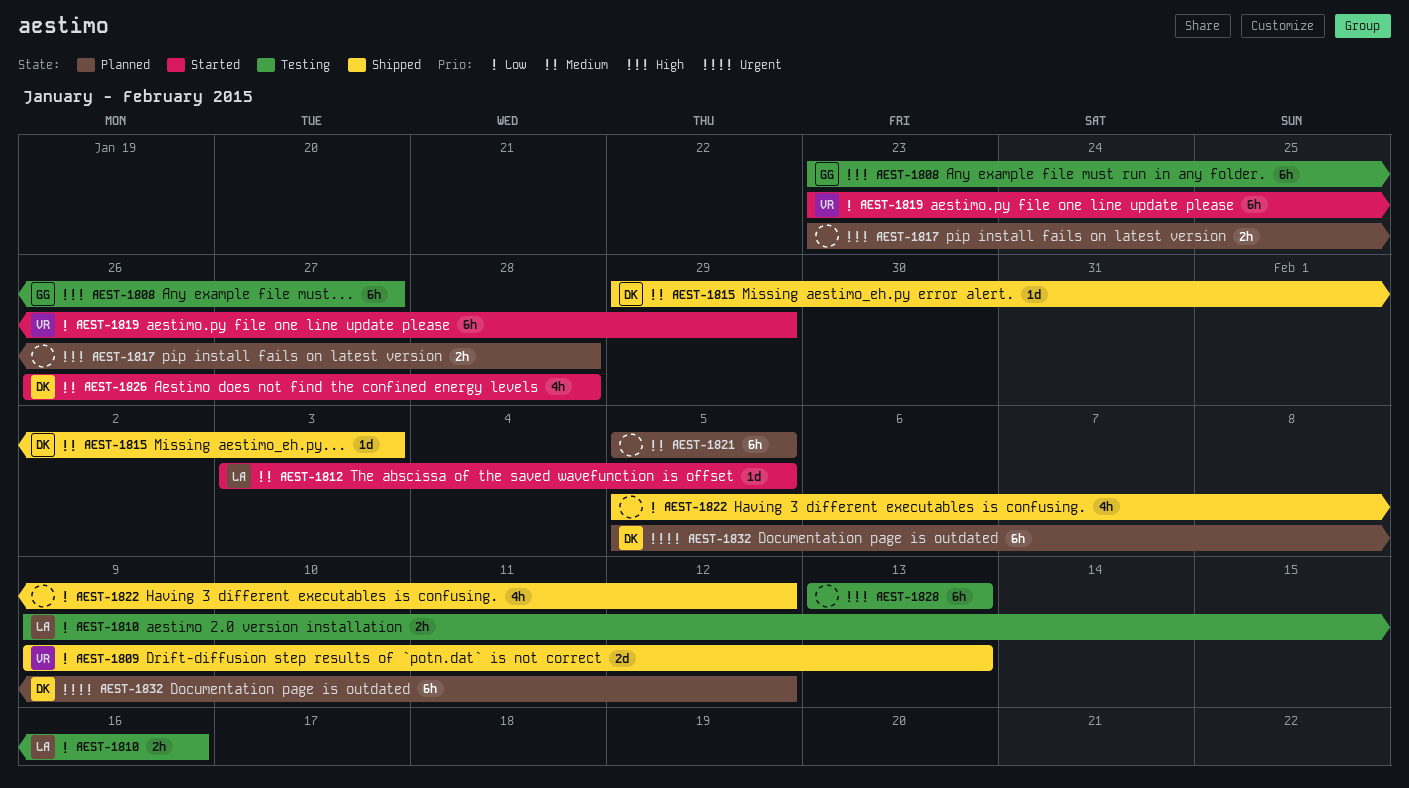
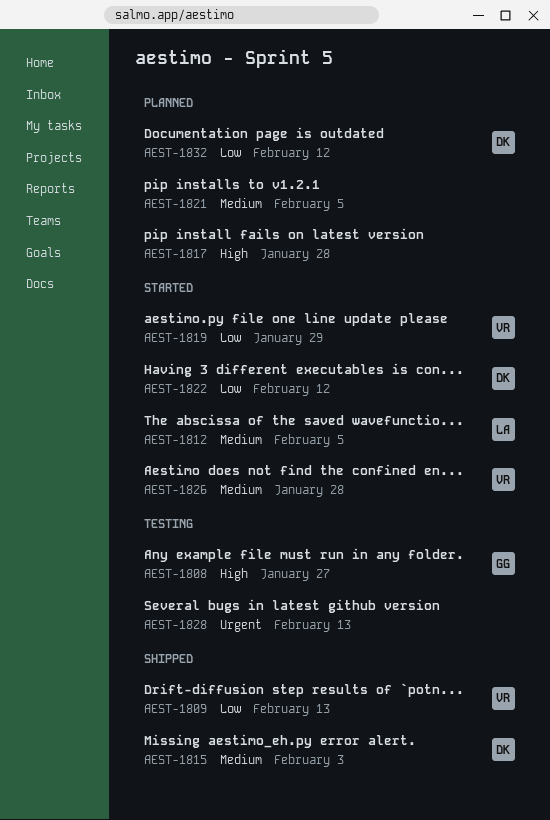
AEST-1810: present -> none
AEST-1822, status: Shipped -> Started
AEST-1822, owner: none -> DK
AEST-1826, owner: DK -> VR
AEST-1828, priority: High -> Urgent
AEST-1832, priority: Urgent -> Low

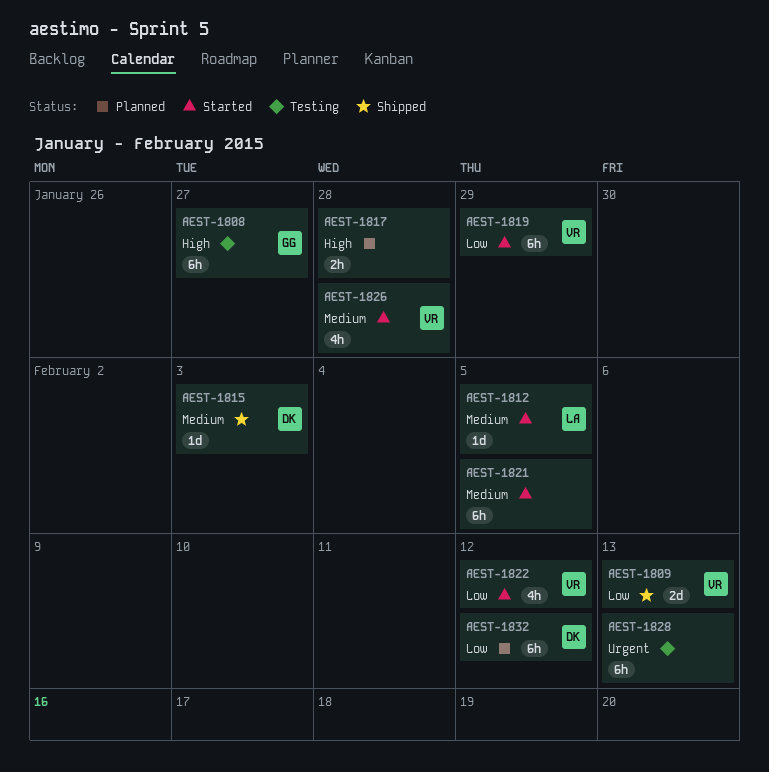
AEST-1821, status: Planned -> Started
AEST-1822, owner: DK -> VR

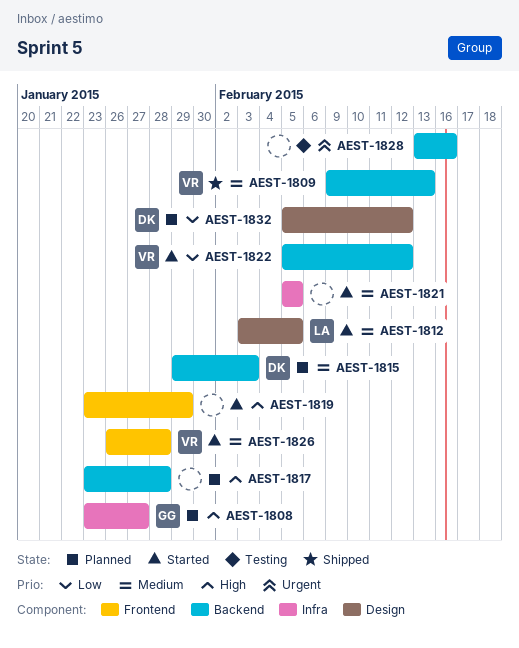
AEST-1808, status: Testing -> Planned
AEST-1809, priority: Low -> Medium
AEST-1815, status: Shipped -> Planned
AEST-1819, owner: VR -> none
AEST-1819, priority: Low -> High
AEST-1828, due: Feb 13 -> Feb 16

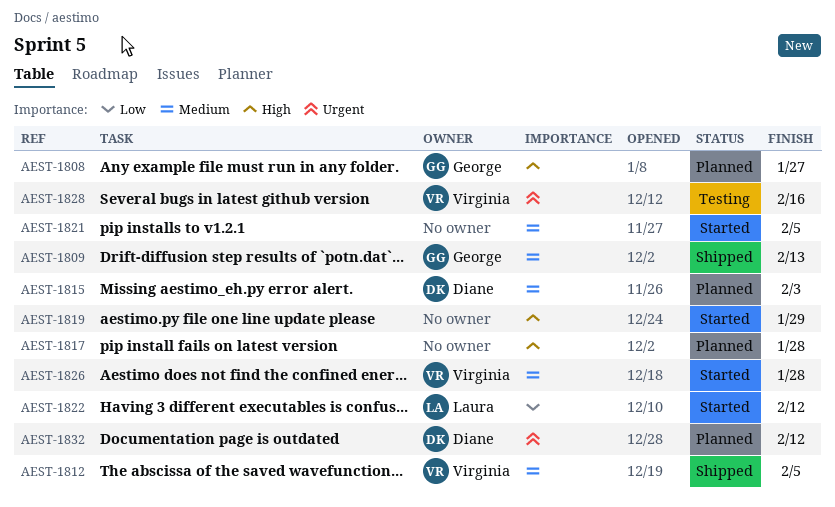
AEST-1809, owner: Virginia -> George
AEST-1812, status: Started -> Shipped
AEST-1812, owner: Laura -> Virginia
AEST-1822, owner: Virginia -> Laura
AEST-1828, owner: none -> Virginia
AEST-1832, priority: Low -> Urgent

